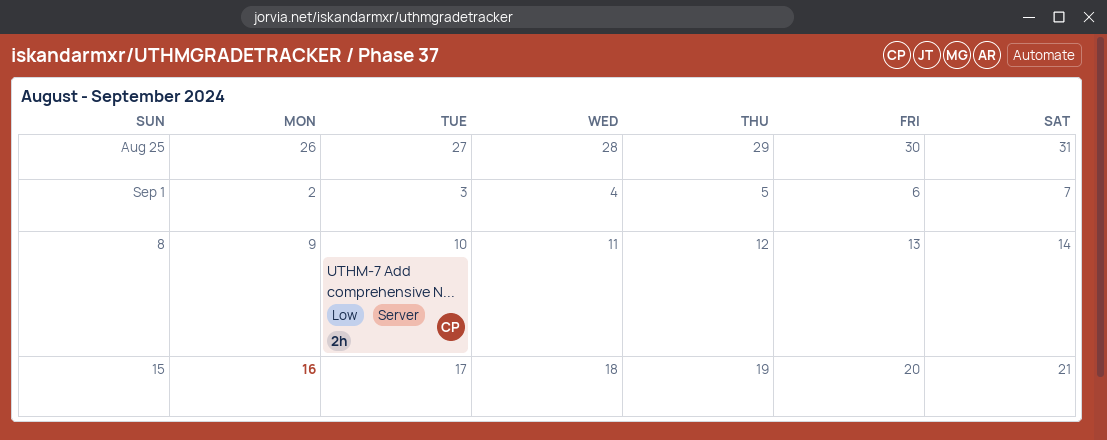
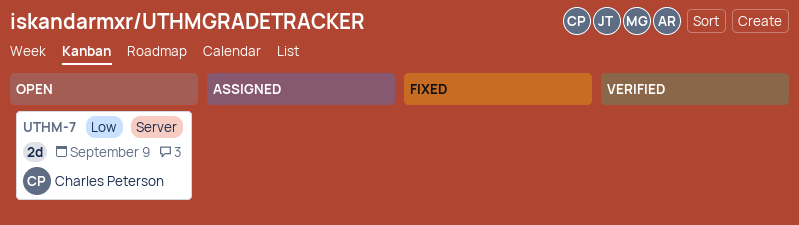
UTHM-7, estimate: 2h -> 2d
UTHM-7, due: Sep 10 -> Sep 9

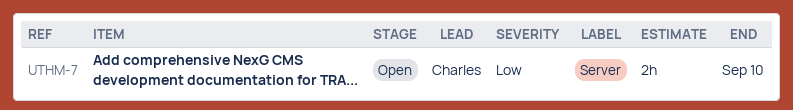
UTHM-7, estimate: 2d -> 2h
UTHM-7, due: Sep 9 -> Sep 10

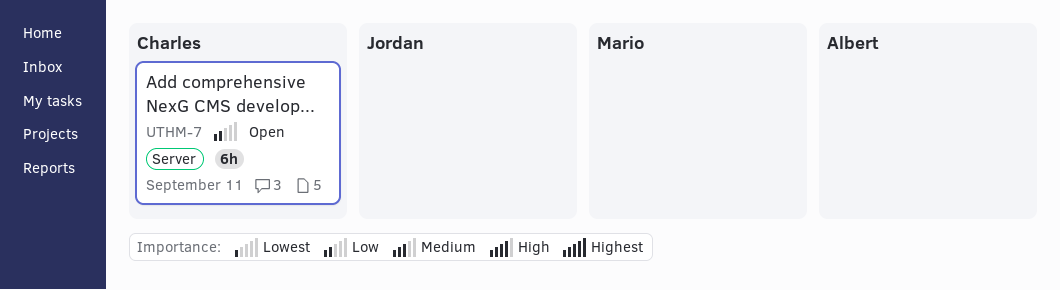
UTHM-7, estimate: 2h -> 6h
UTHM-7, due: Sep 10 -> Sep 11

